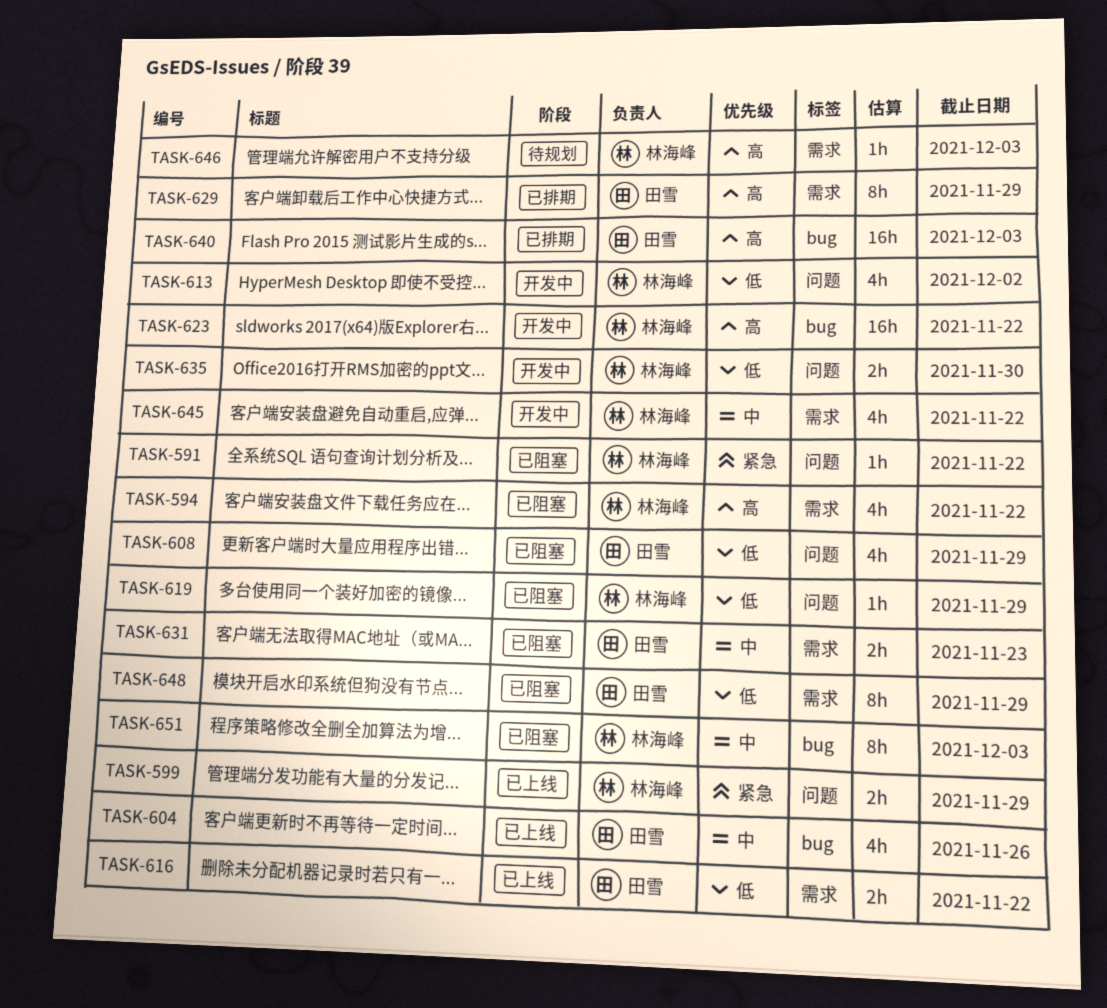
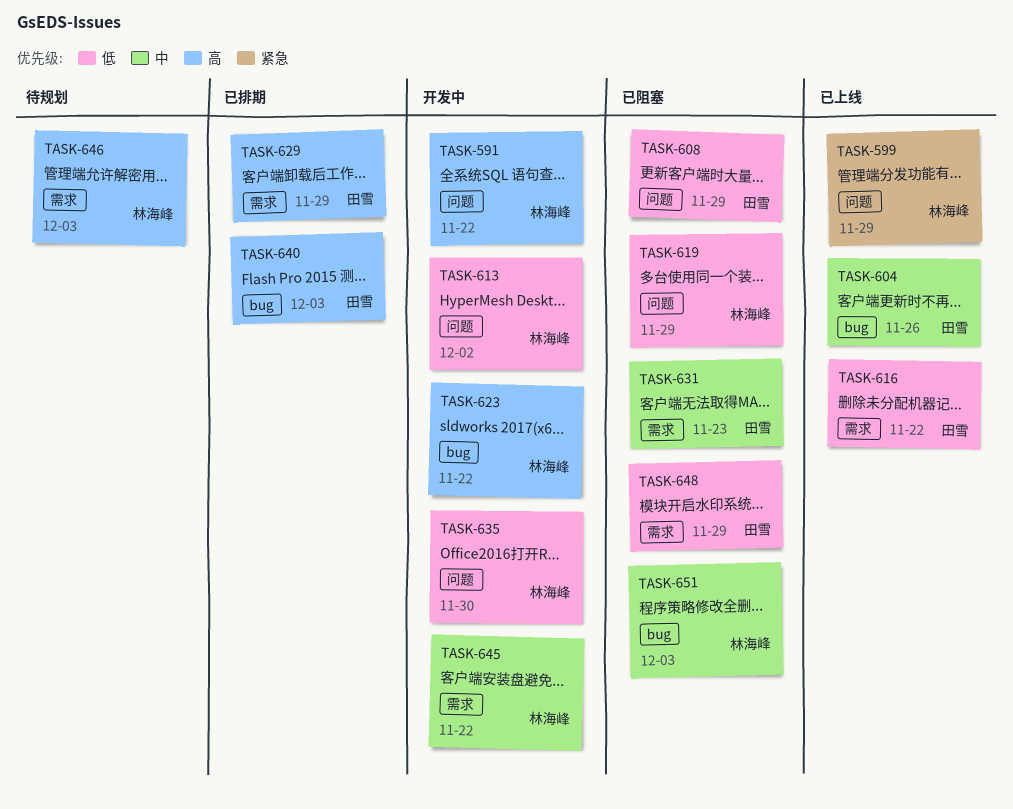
TASK-591, status: 已阻塞 -> 开发中
TASK-591, priority: 紧急 -> 高
TASK-594: present -> none

